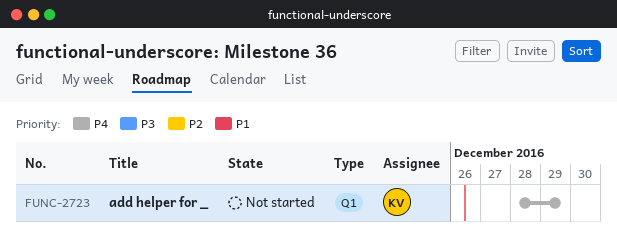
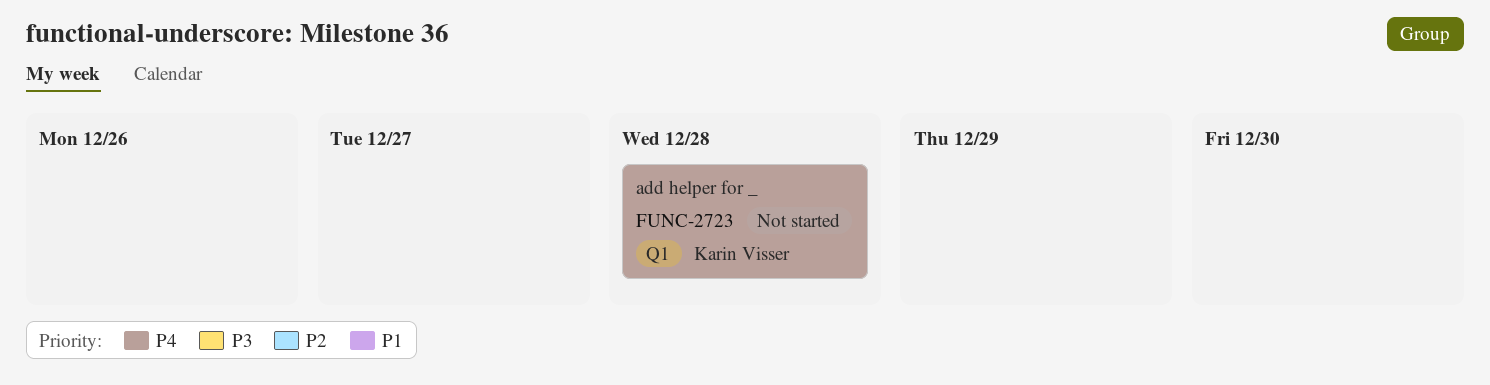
FUNC-2723, due: Dec 29 -> Dec 28

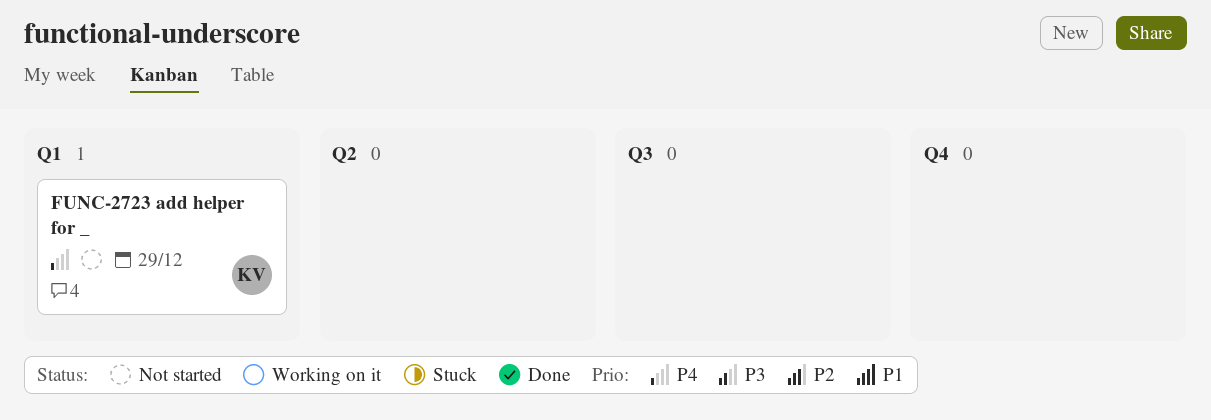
FUNC-2723, due: Dec 28 -> Dec 29

